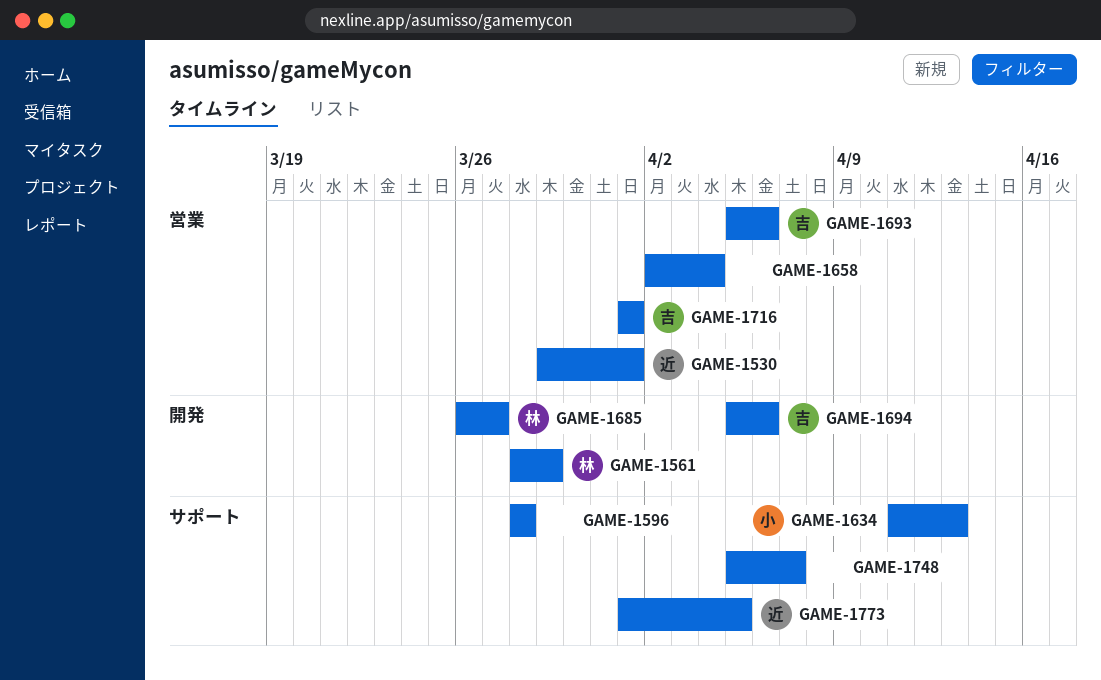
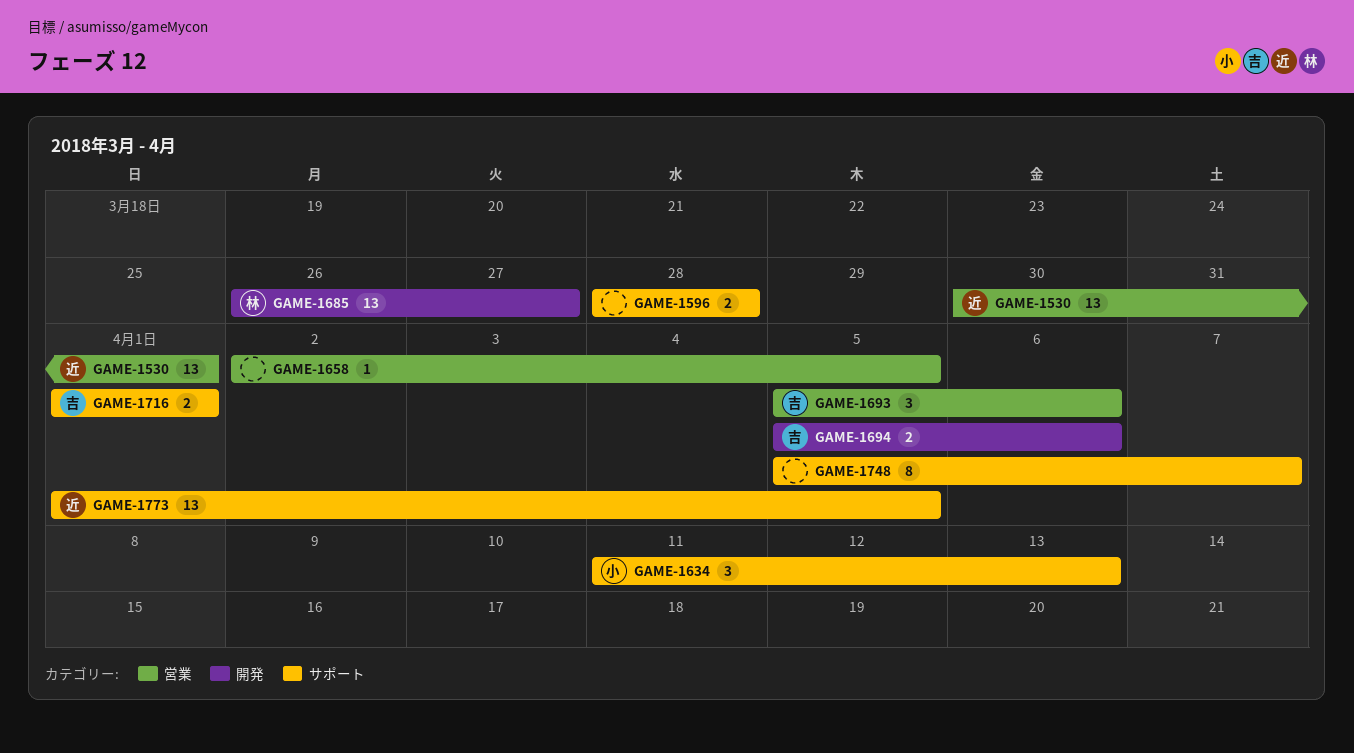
GAME-1530, start: Mar 29 -> Mar 30
GAME-1561: present -> none
GAME-1658, due: Apr 4 -> Apr 5
GAME-1716, label: 営業 -> サポート

